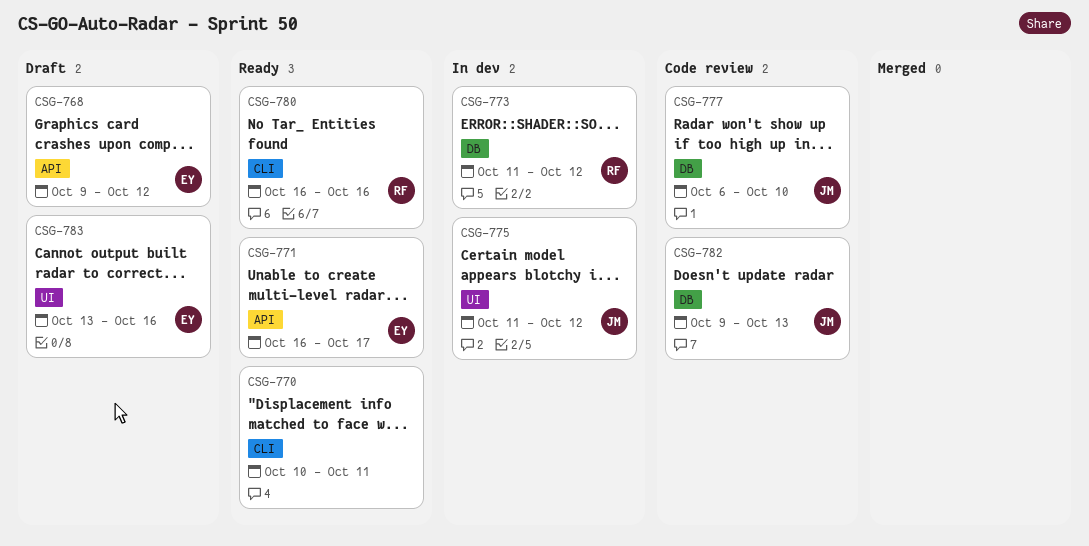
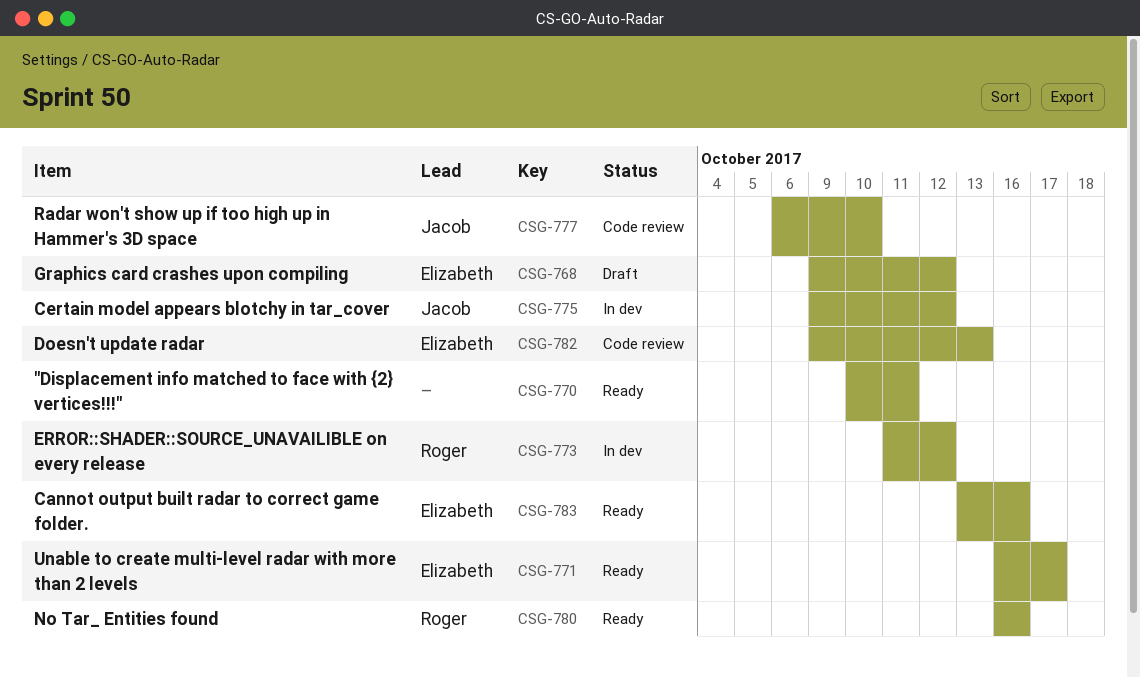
CSG-775, start: Oct 11 -> Oct 9
CSG-782, owner: Jacob -> Elizabeth
CSG-783, status: Draft -> Ready

